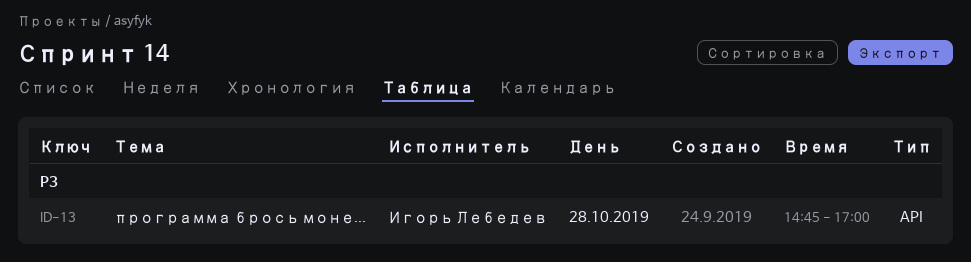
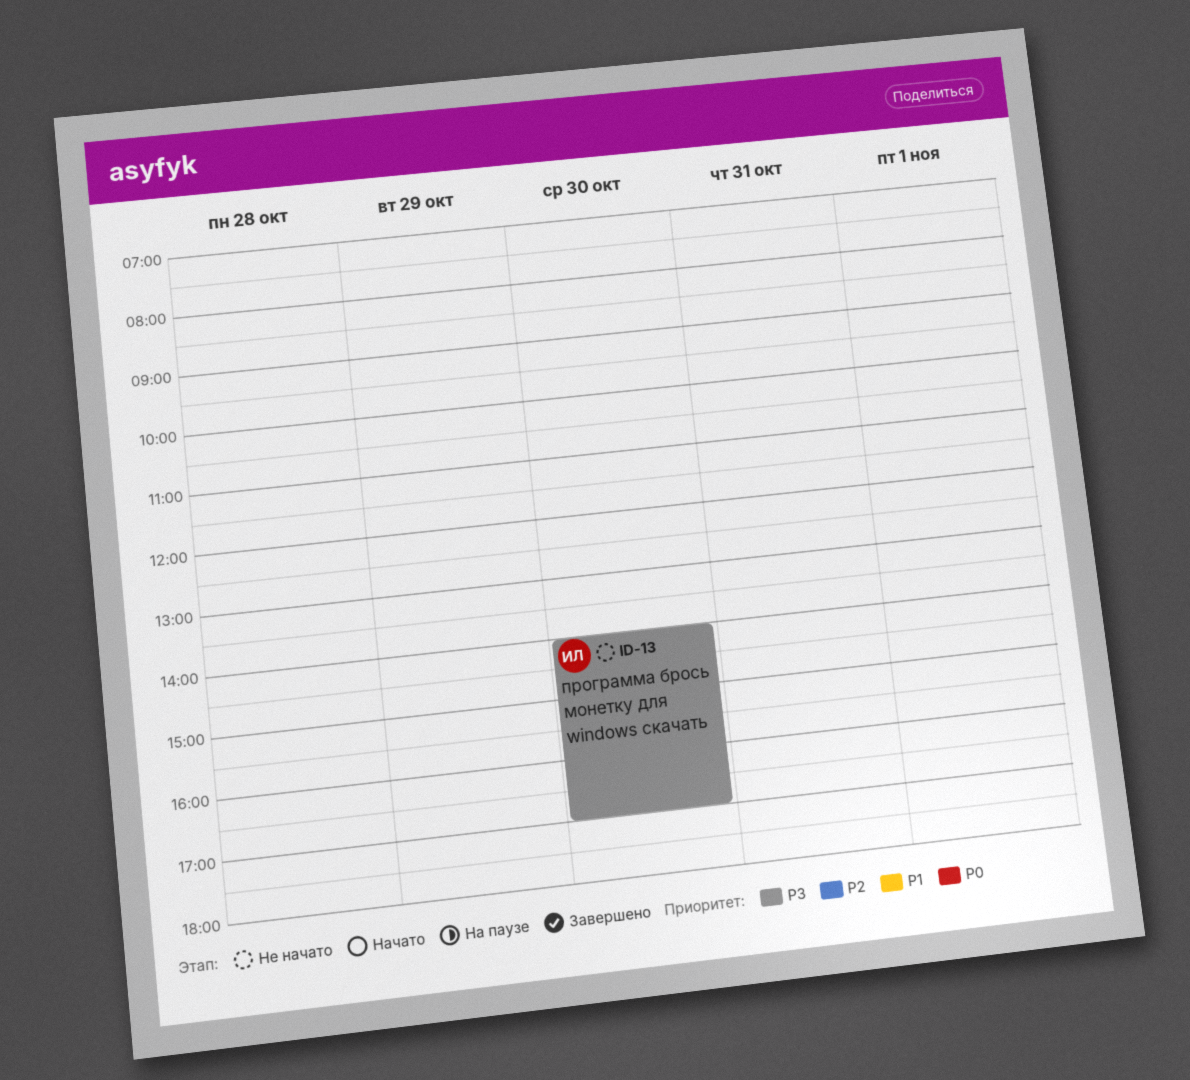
ID-13, day: Oct 28 -> Oct 30
ID-13, begins: 14:45 -> 14:00

